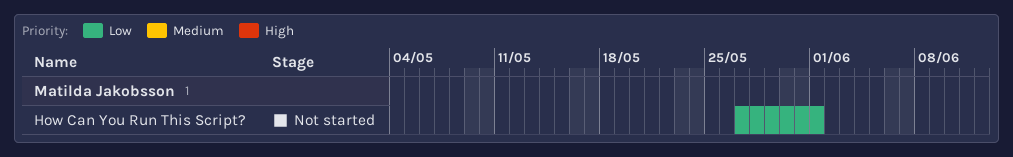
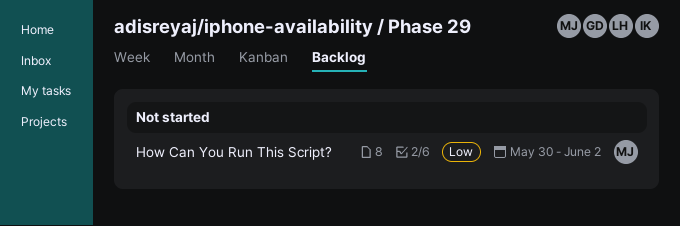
How Can You Run This Script?, start: May 27 -> May 30
How Can You Run This Script?, due: Jun 1 -> Jun 2

